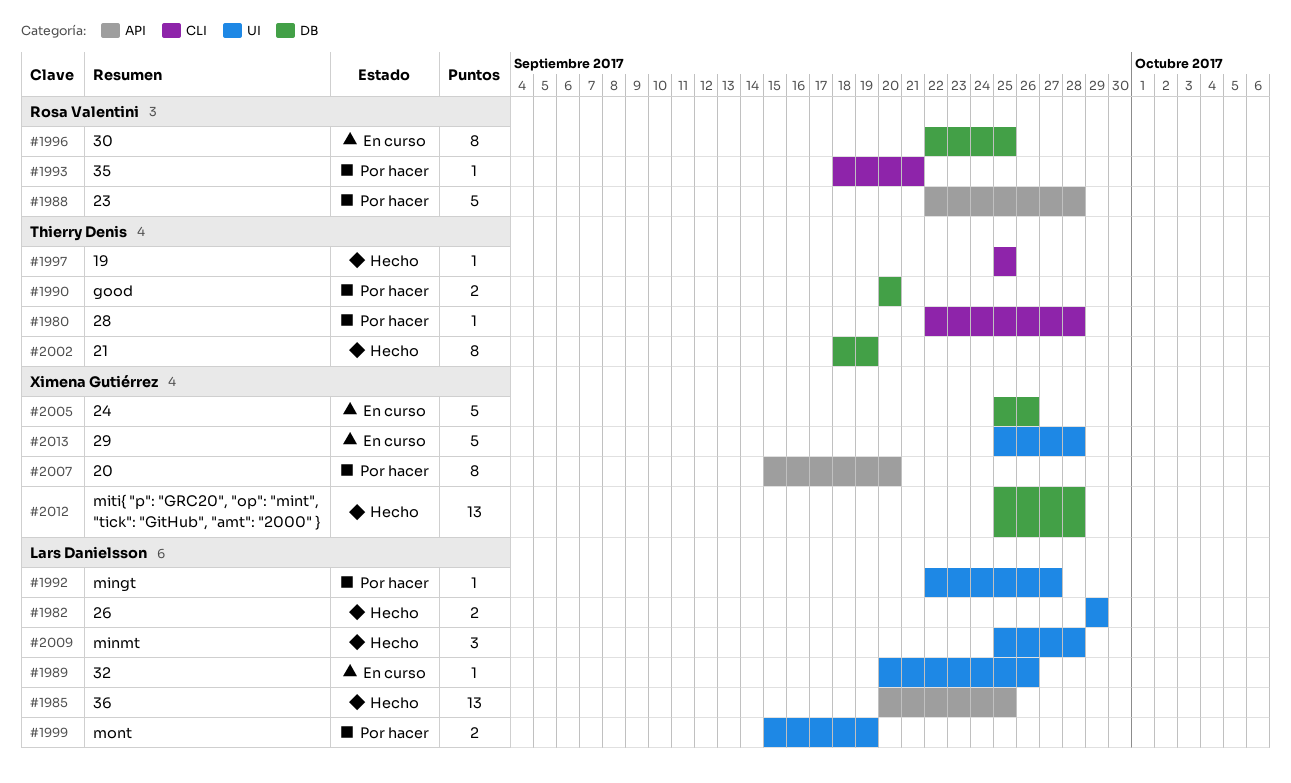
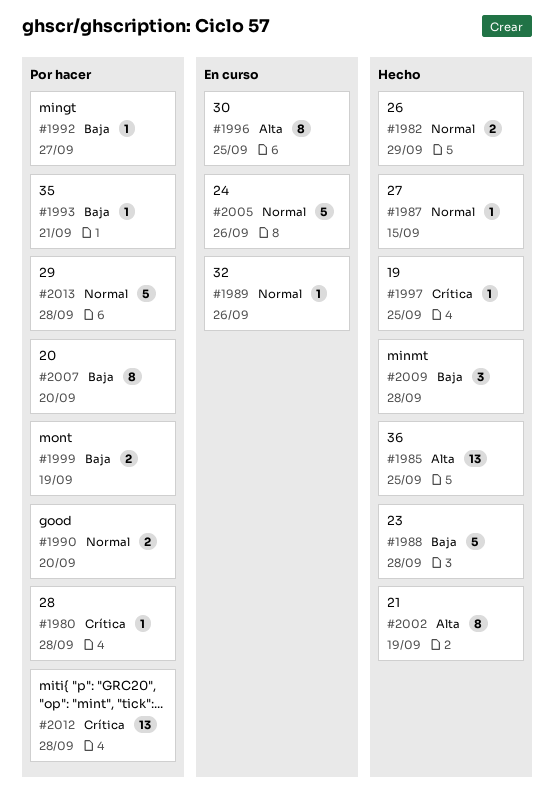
#1987: none -> present
#1988, status: Por hacer -> Hecho
#2012, status: Hecho -> Por hacer
#2013, status: En curso -> Por hacer

